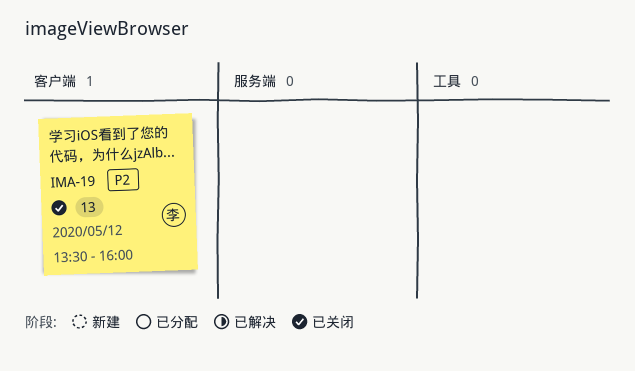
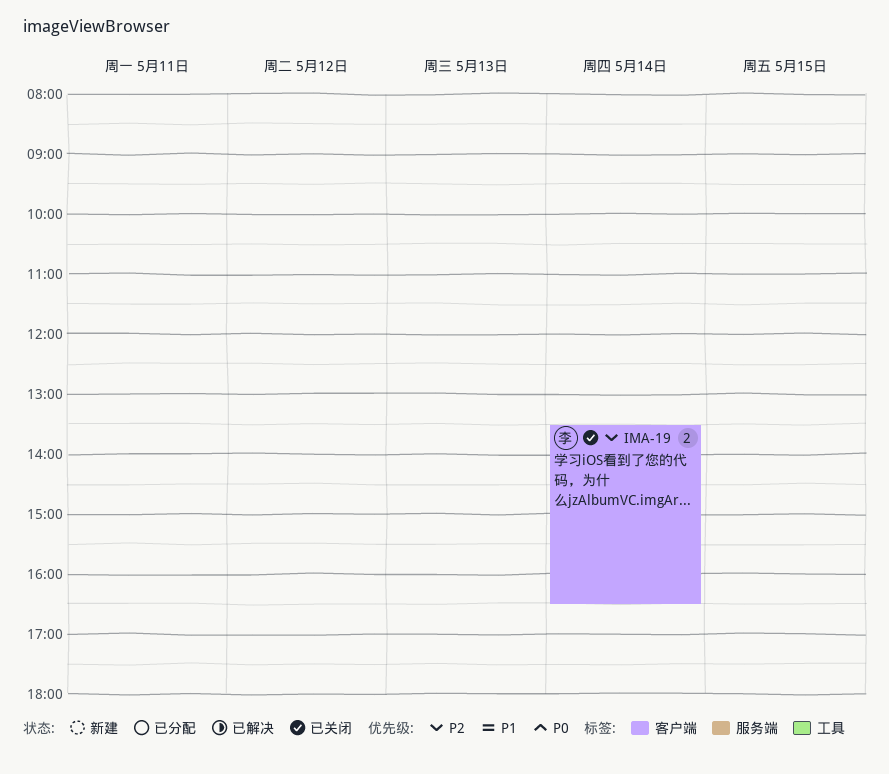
IMA-19, estimate: 13 -> 2
IMA-19, day: May 12 -> May 14
IMA-19, ends: 16:00 -> 16:30

